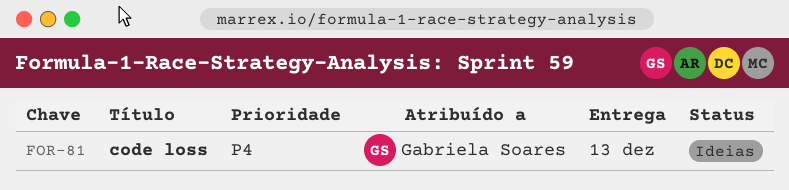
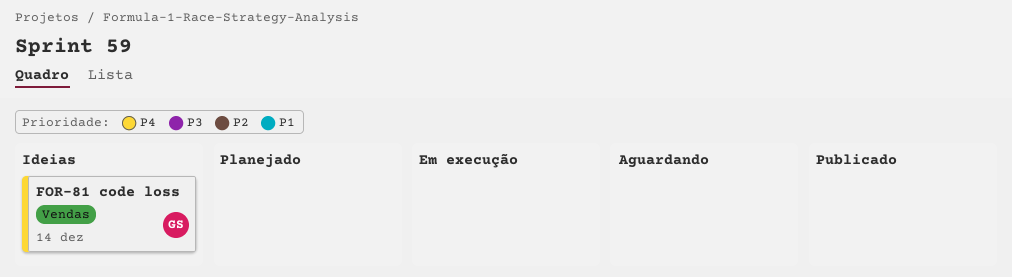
FOR-81, due: Dec 13 -> Dec 14

